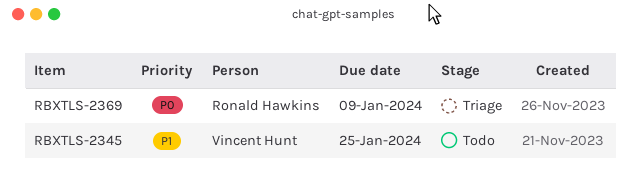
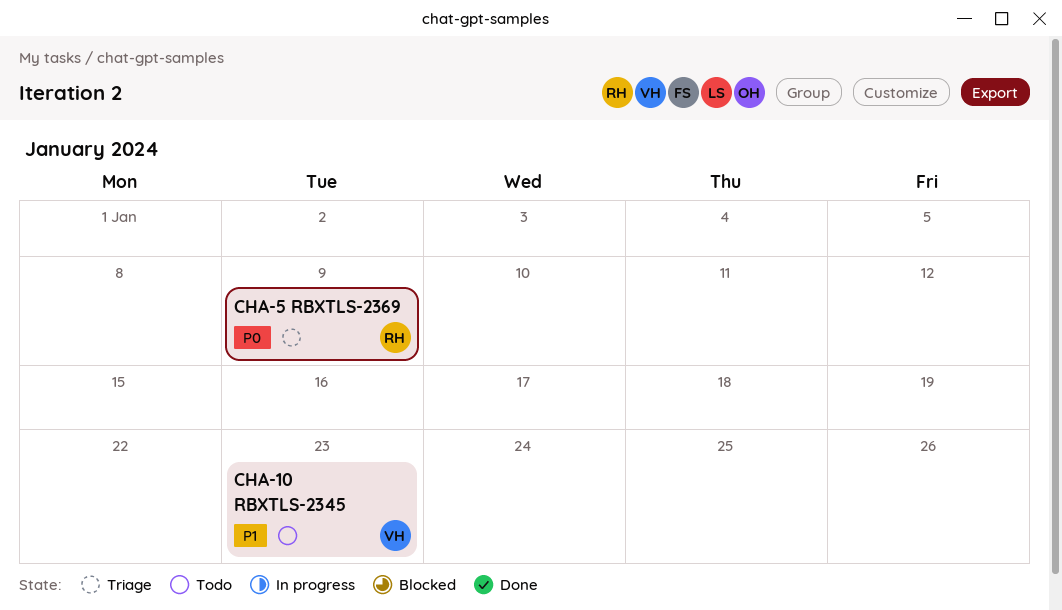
RBXTLS-2345, due: Jan 25 -> Jan 23

